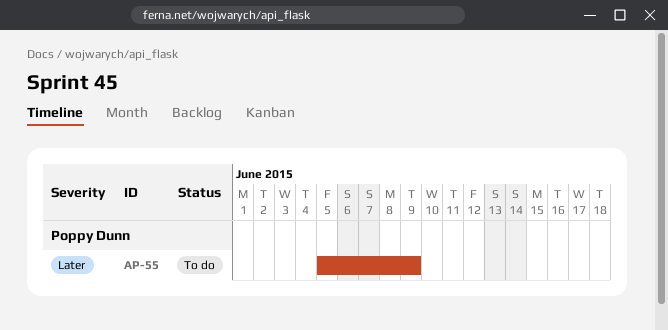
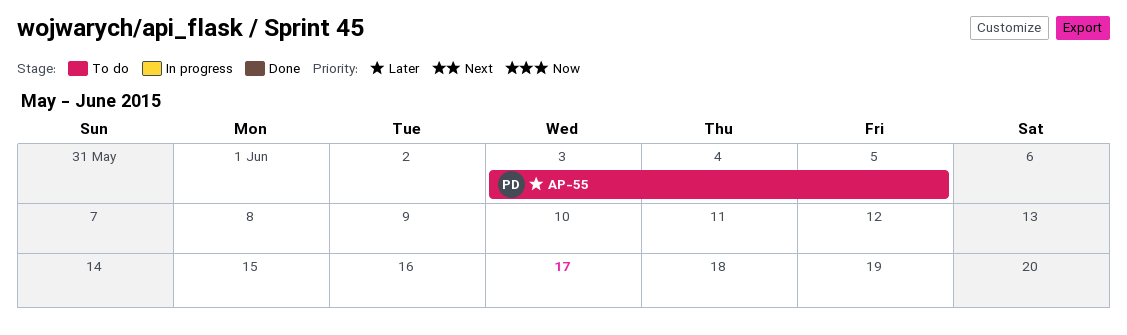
AP-55, start: Jun 5 -> Jun 3
AP-55, due: Jun 9 -> Jun 5

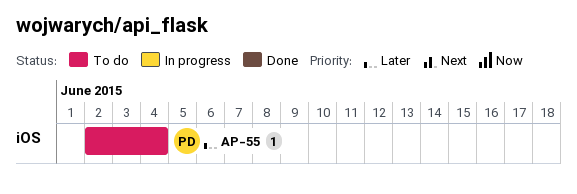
AP-55, start: Jun 3 -> Jun 2
AP-55, due: Jun 5 -> Jun 4

